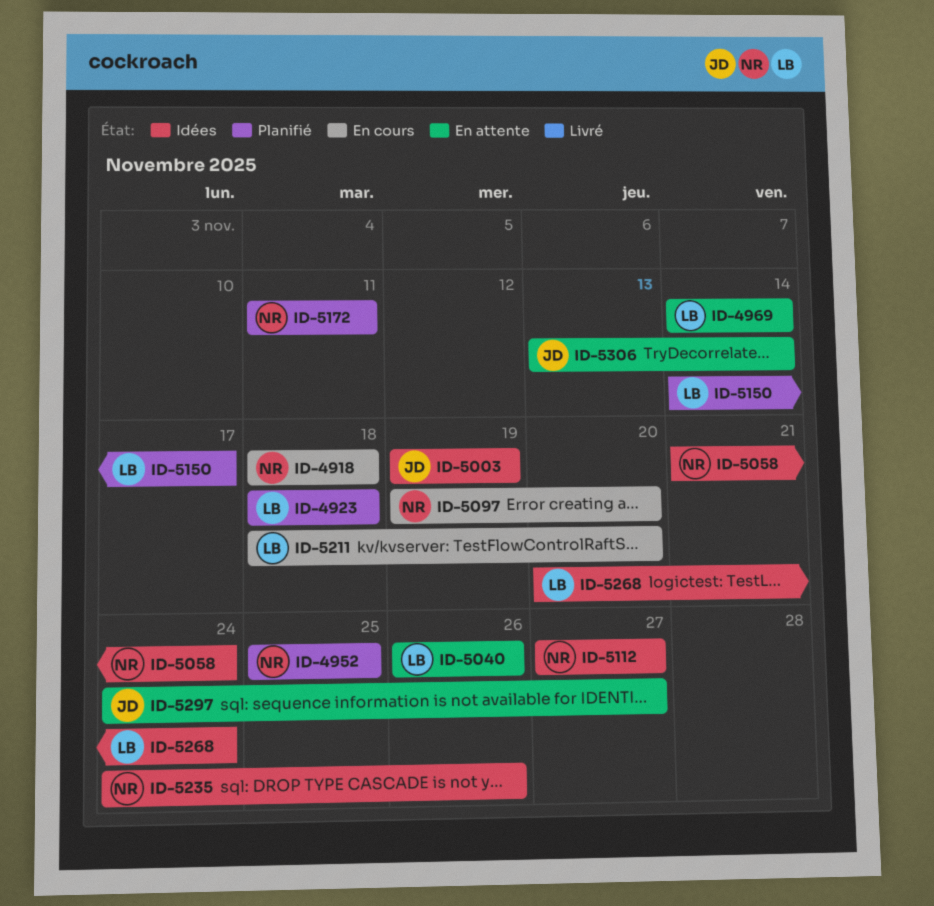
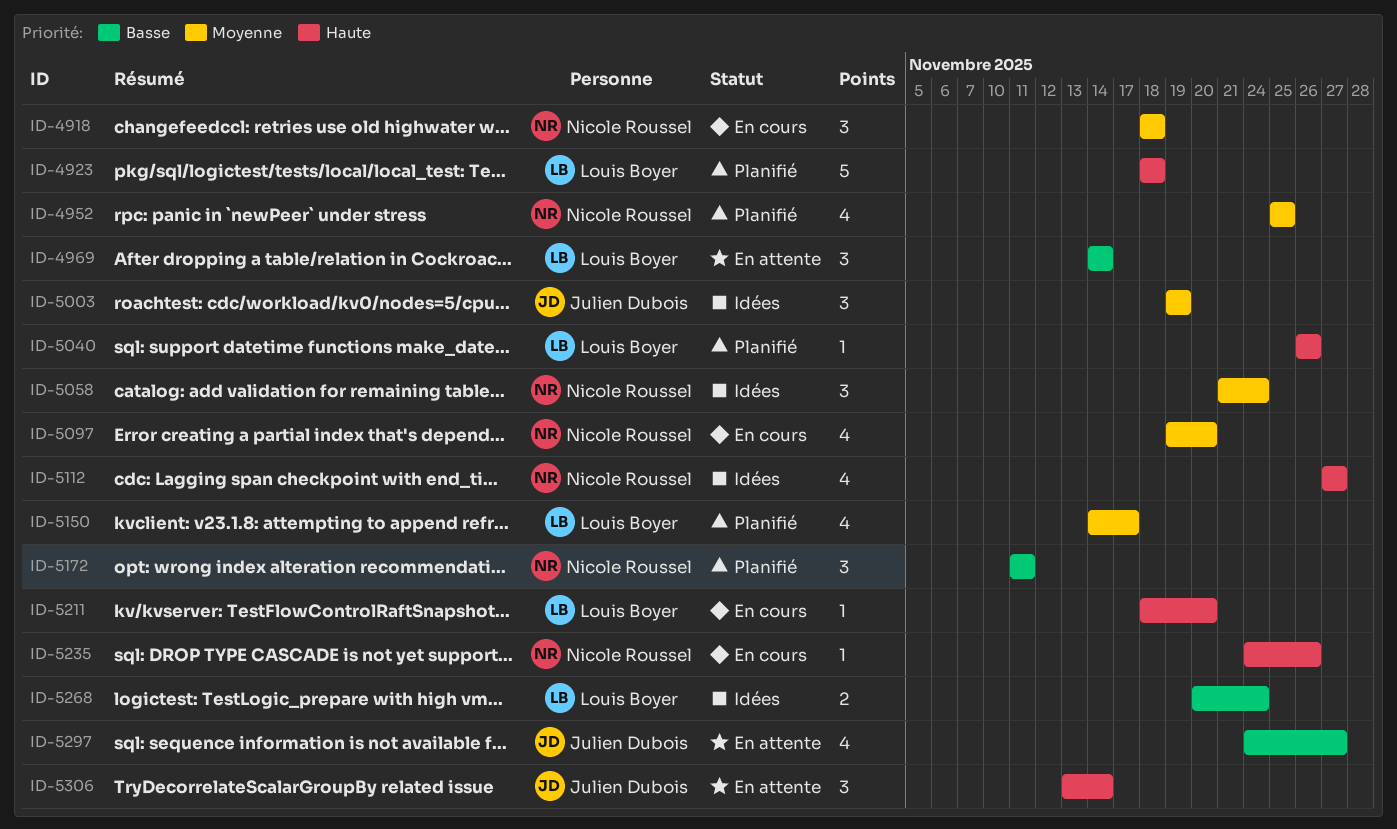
ID-5040, status: En attente -> Planifié
ID-5235, status: Idées -> En cours

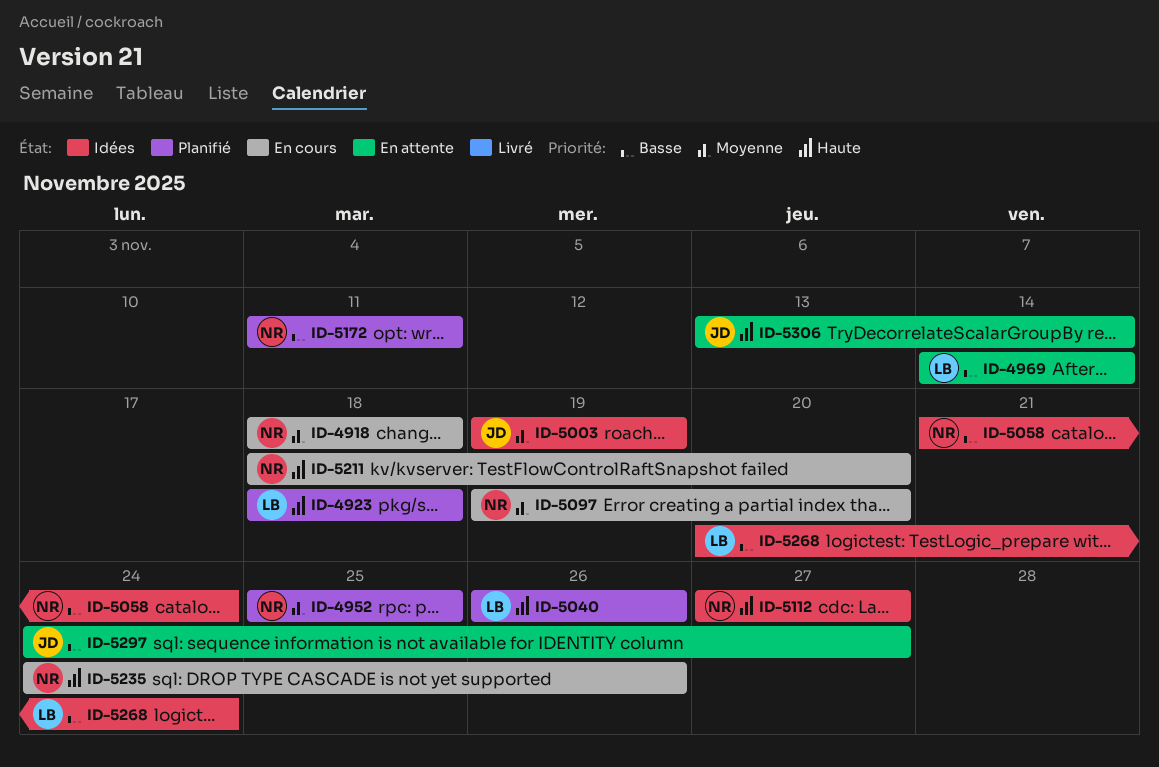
ID-5058, priority: Moyenne -> Basse
ID-5150: present -> none
ID-5211, owner: Louis Boyer -> Nicole Roussel

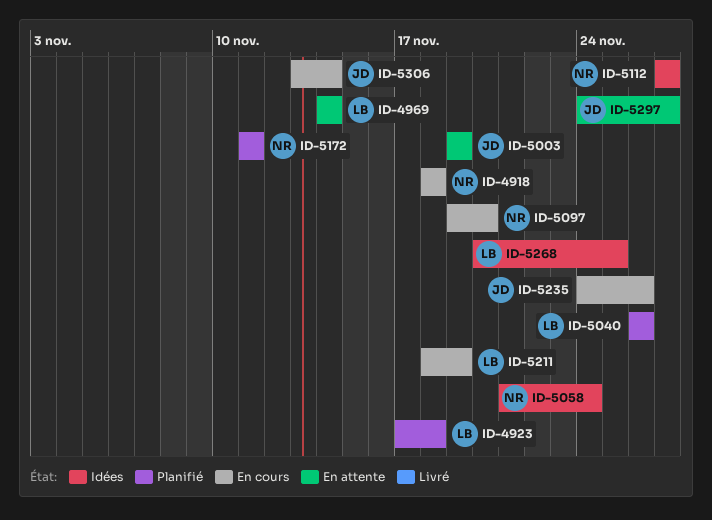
ID-4923, start: Nov 18 -> Nov 17
ID-4952: present -> none
ID-5003, status: Idées -> En attente
ID-5211, owner: NR -> LB
ID-5211, due: Nov 20 -> Nov 19
ID-5235, owner: NR -> JD
ID-5268, due: Nov 24 -> Nov 25
ID-5306, status: En attente -> En cours

